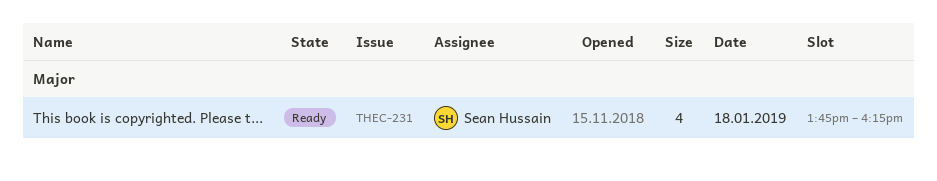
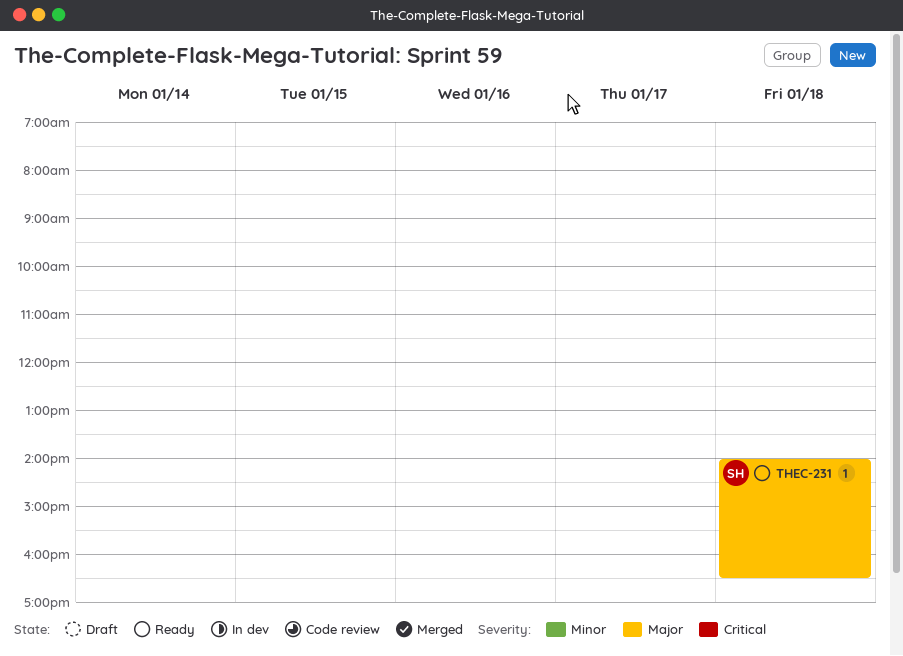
THEC-231, estimate: 4 -> 1
THEC-231, begins: 13:45 -> 14:00
THEC-231, ends: 16:15 -> 16:30

